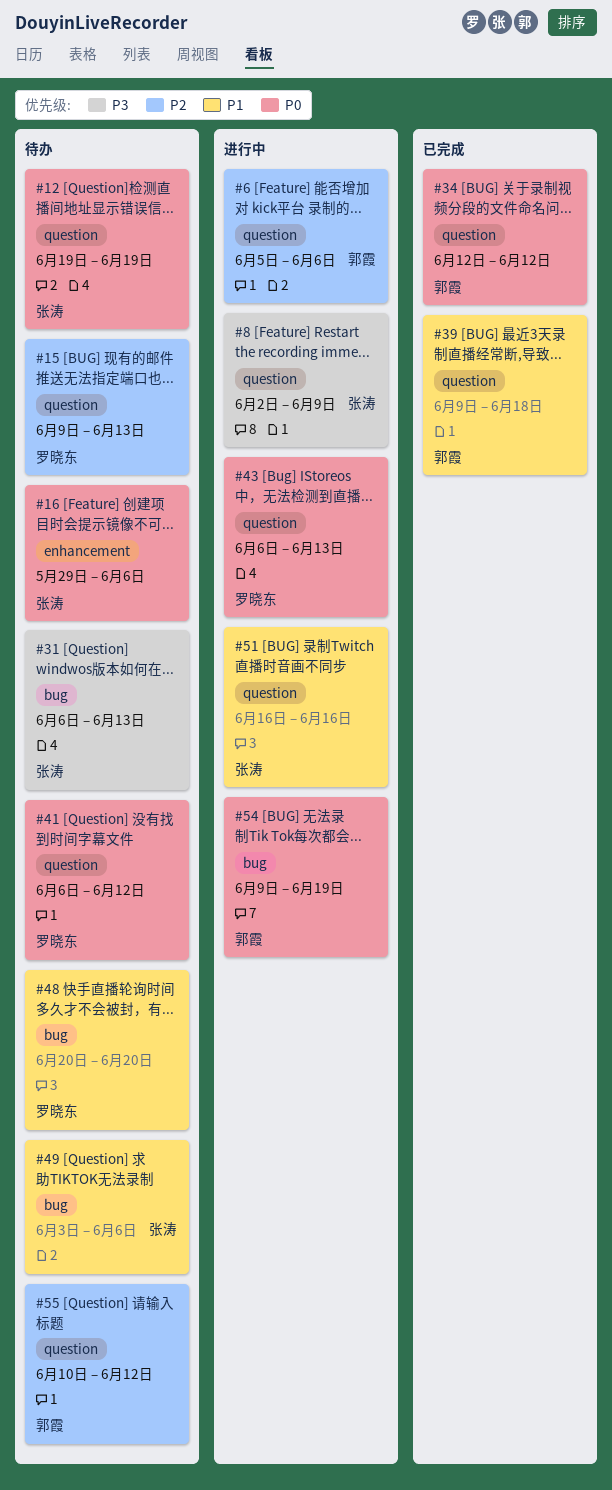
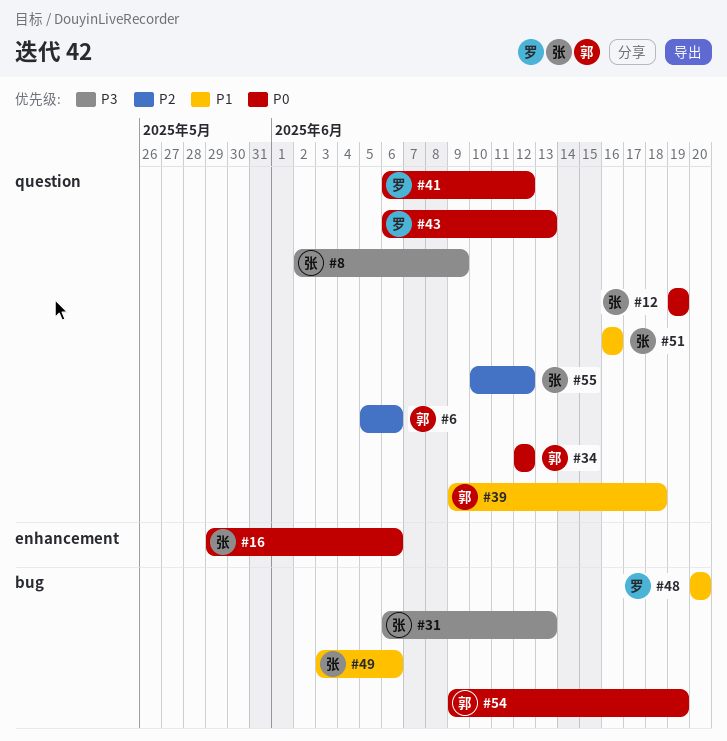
#15: present -> none
#55, owner: 郭霞 -> 张涛

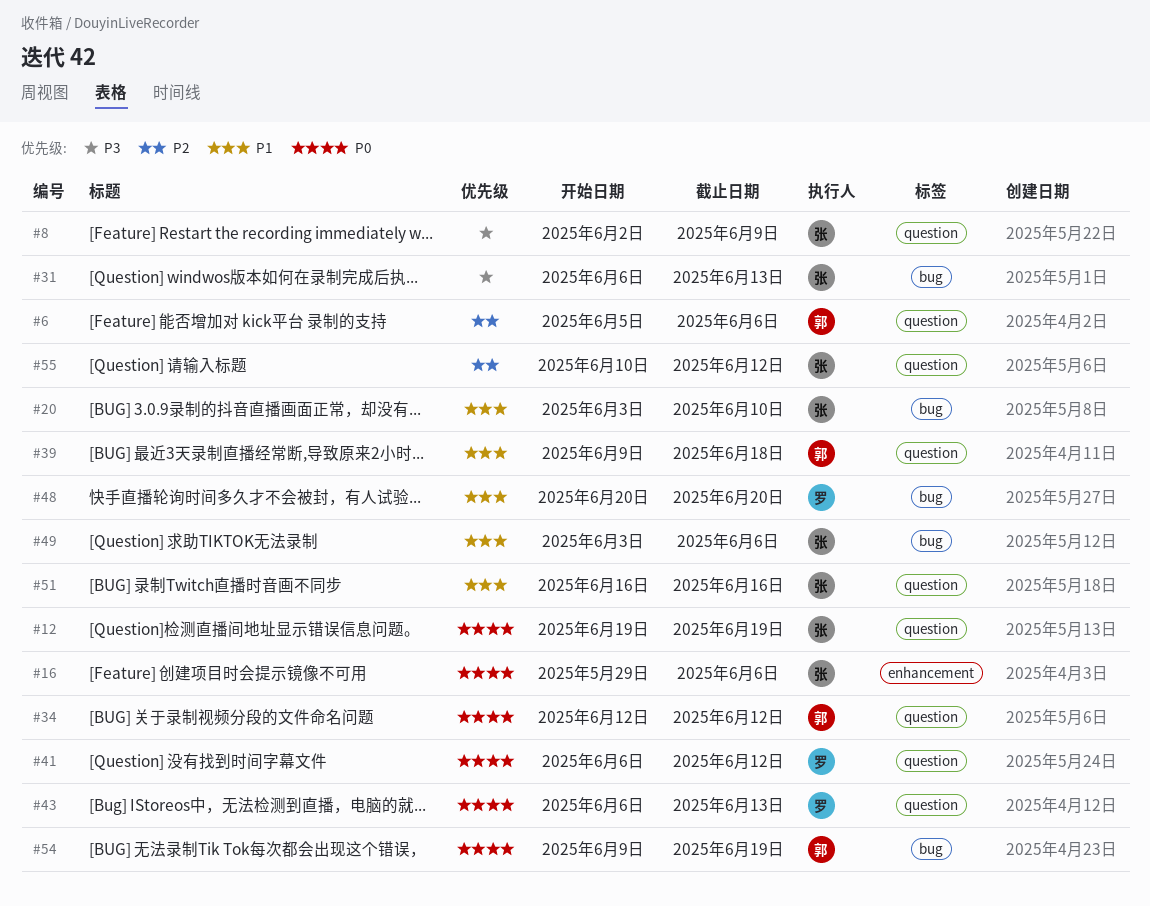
#20: none -> present

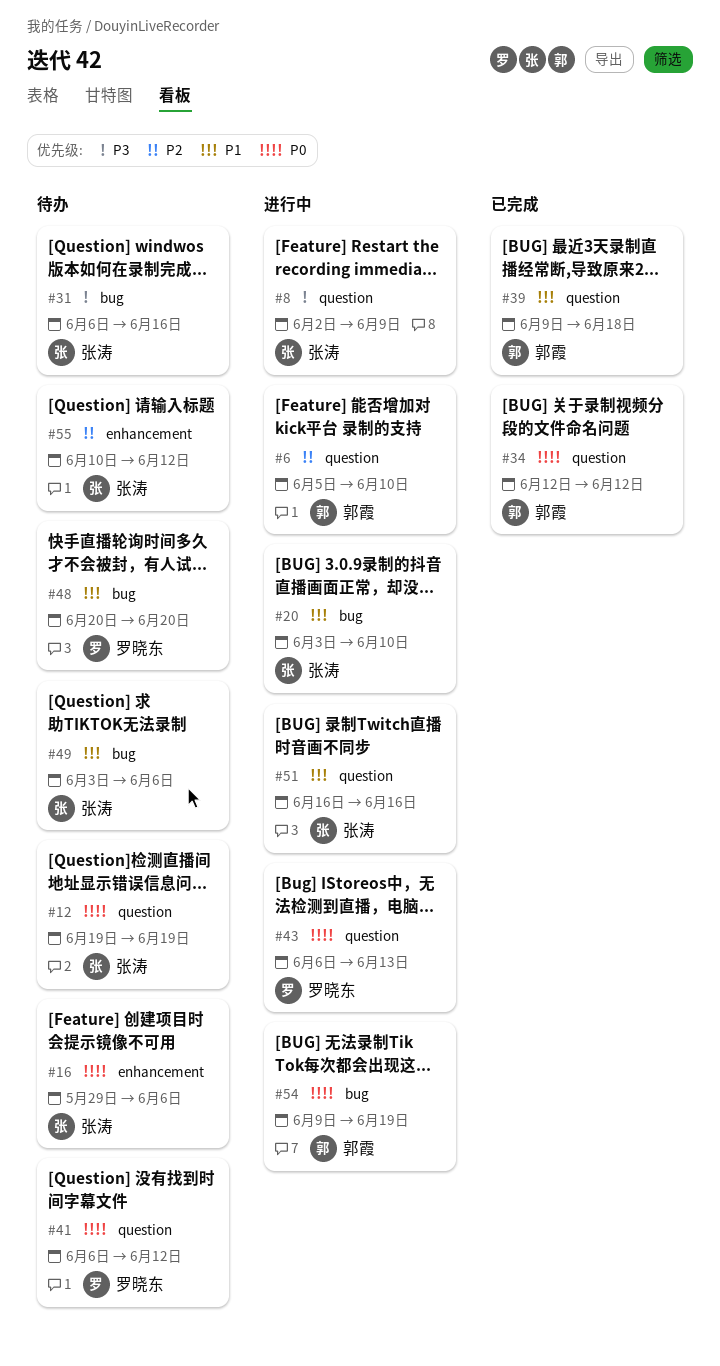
#6, due: Jun 6 -> Jun 10
#31, due: Jun 13 -> Jun 16
#55, label: question -> enhancement

